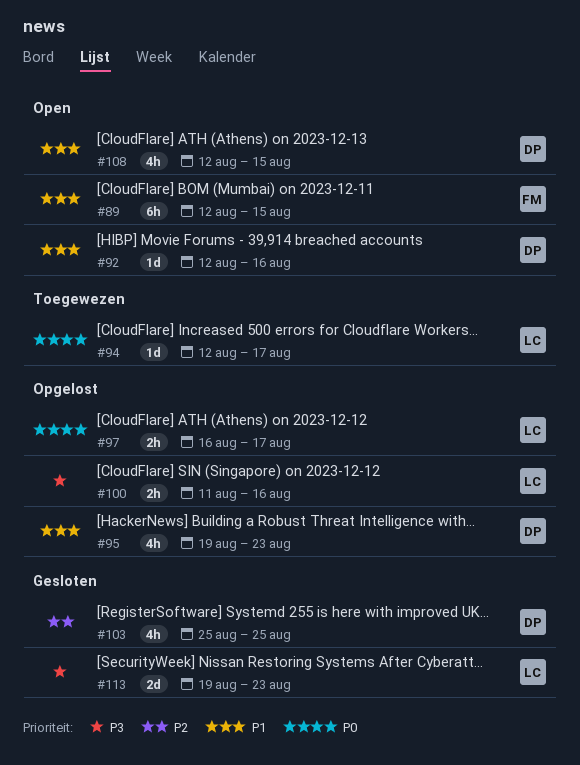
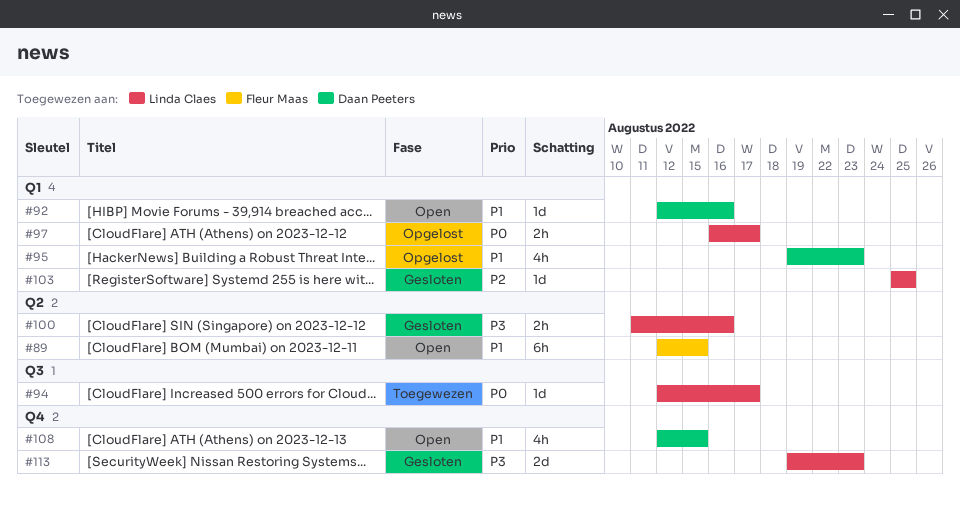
#100, status: Opgelost -> Gesloten
#103, owner: Daan Peeters -> Linda Claes
#103, estimate: 4h -> 1d

